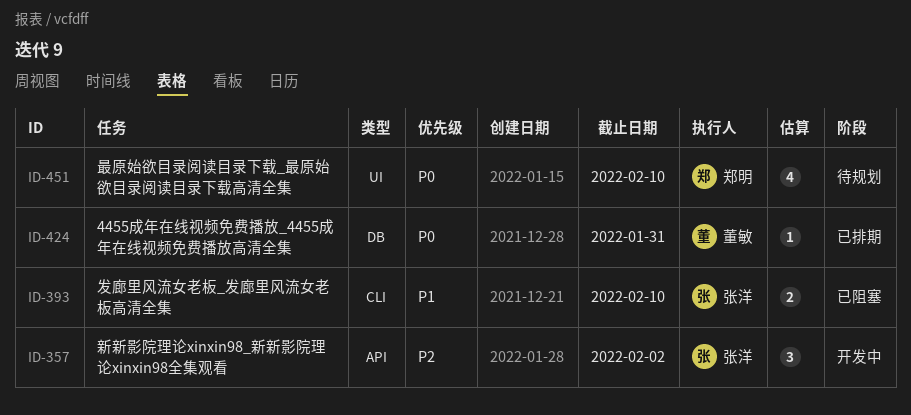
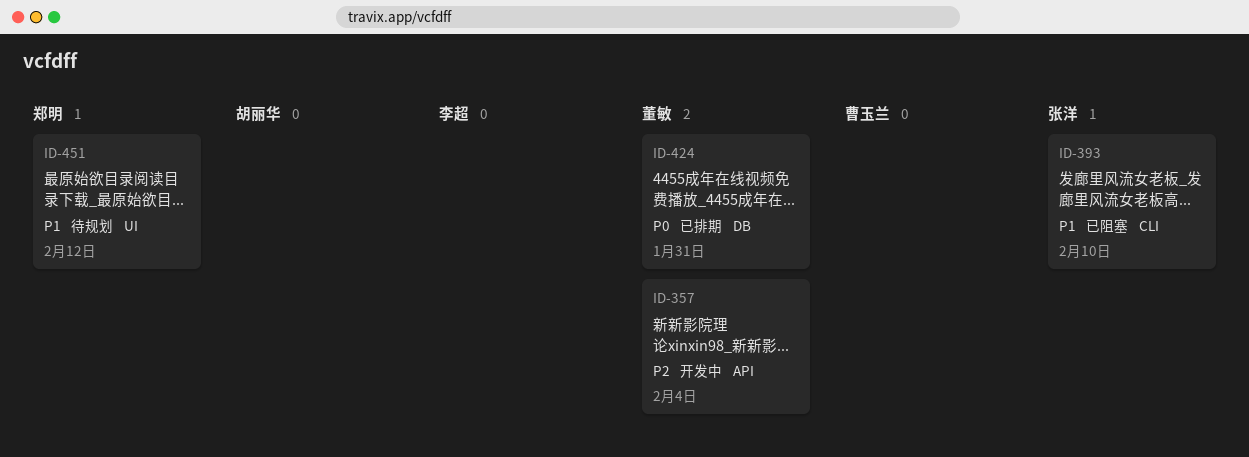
ID-357, owner: 张洋 -> 董敏
ID-357, due: Feb 2 -> Feb 4
ID-451, priority: P0 -> P1
ID-451, due: Feb 10 -> Feb 12

